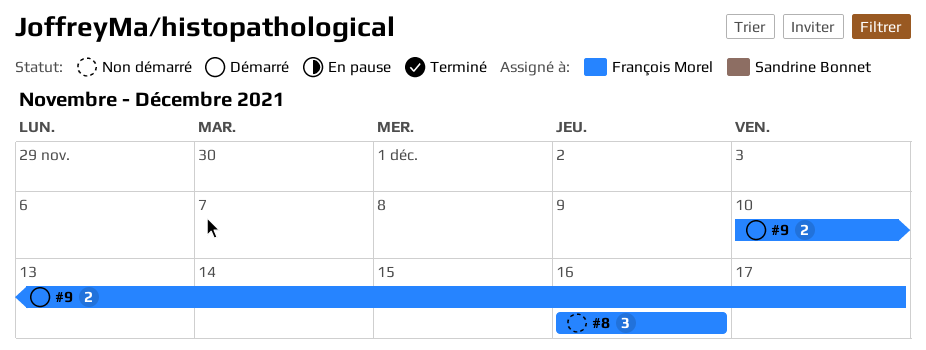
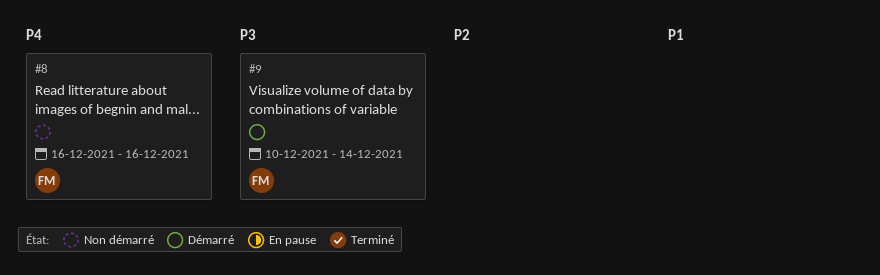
#9, due: Dec 17 -> Dec 14

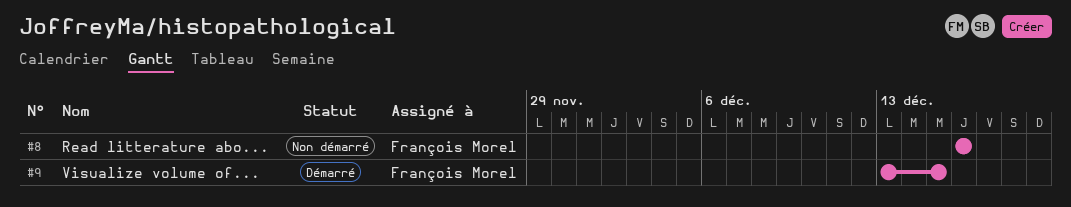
#9, start: Dec 10 -> Dec 13
#9, due: Dec 14 -> Dec 15

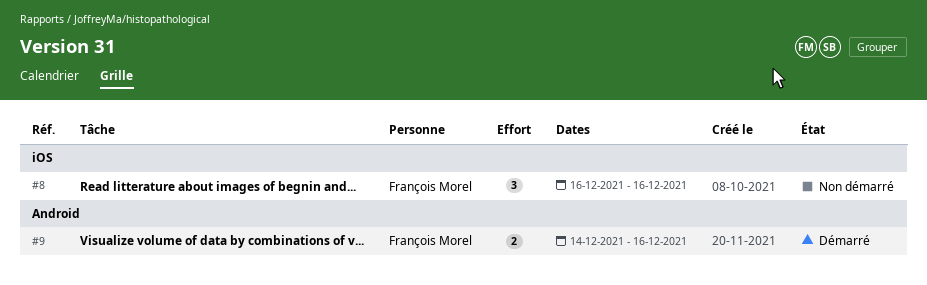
#9, start: Dec 13 -> Dec 14
#9, due: Dec 15 -> Dec 16

